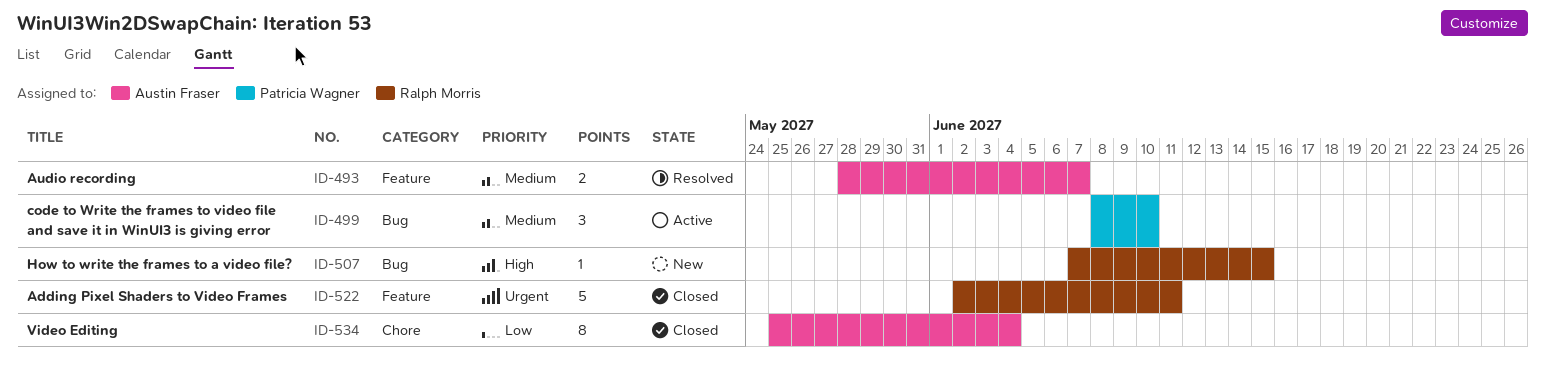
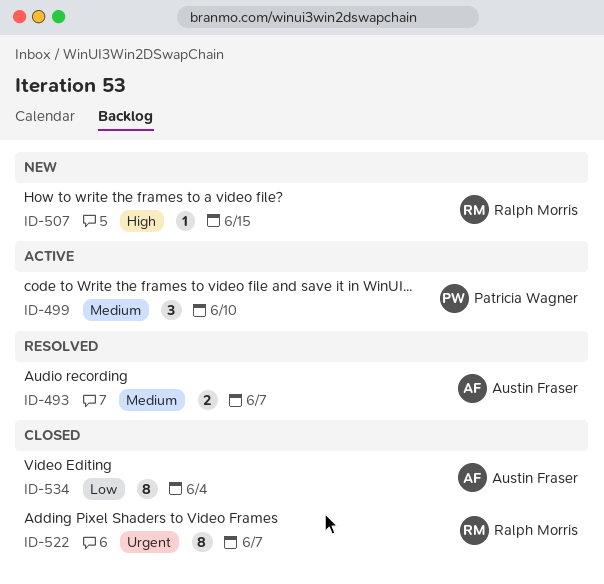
ID-522, estimate: 5 -> 8
ID-522, due: Jun 11 -> Jun 7

